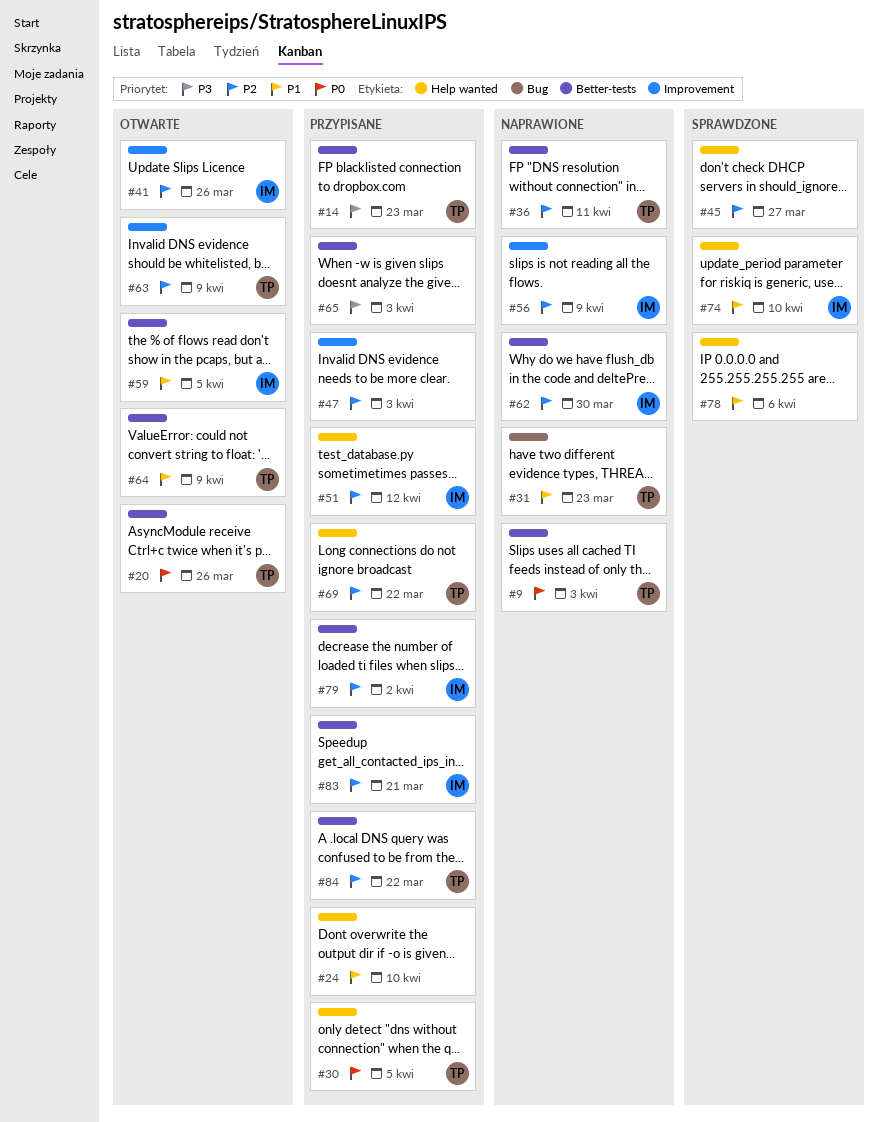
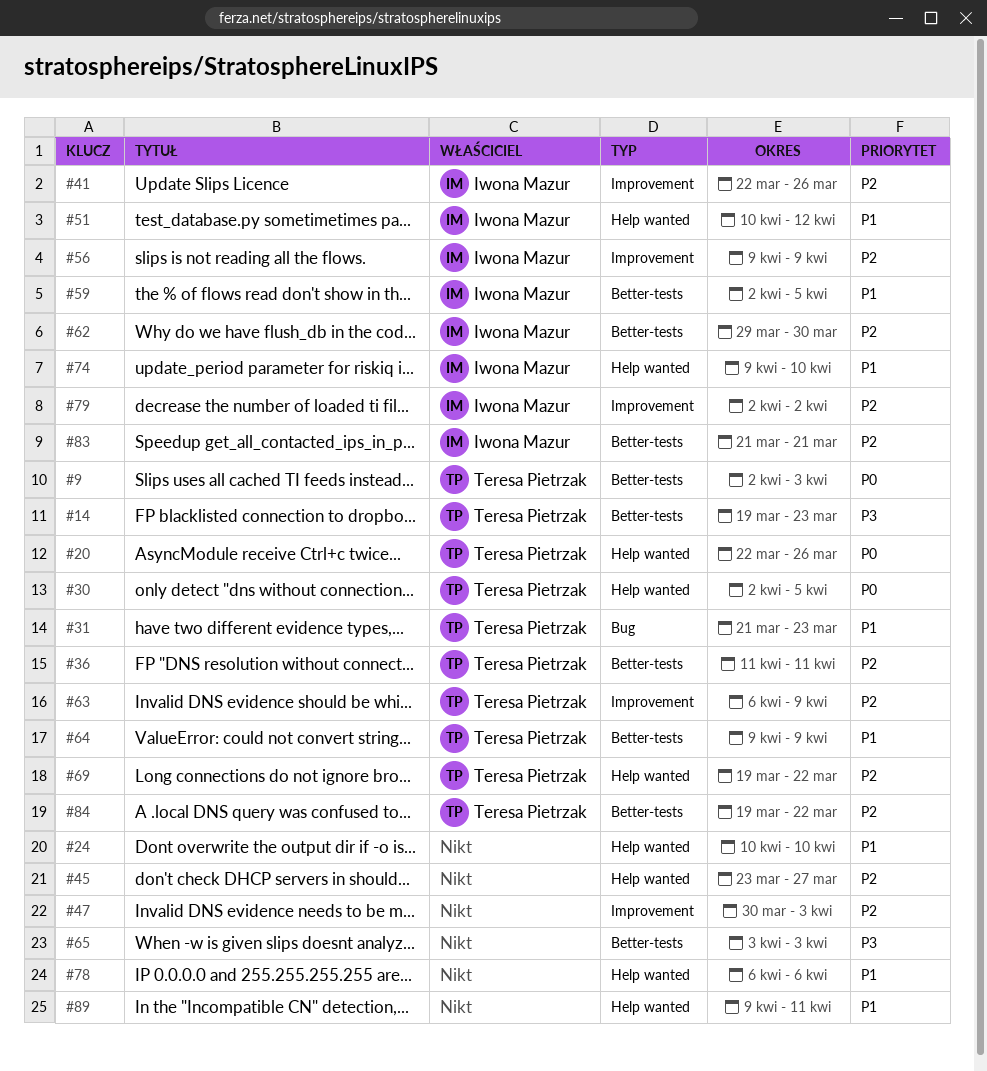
#20, label: Better-tests -> Help wanted
#51, priority: P2 -> P1
#79, label: Better-tests -> Improvement
#89: none -> present

